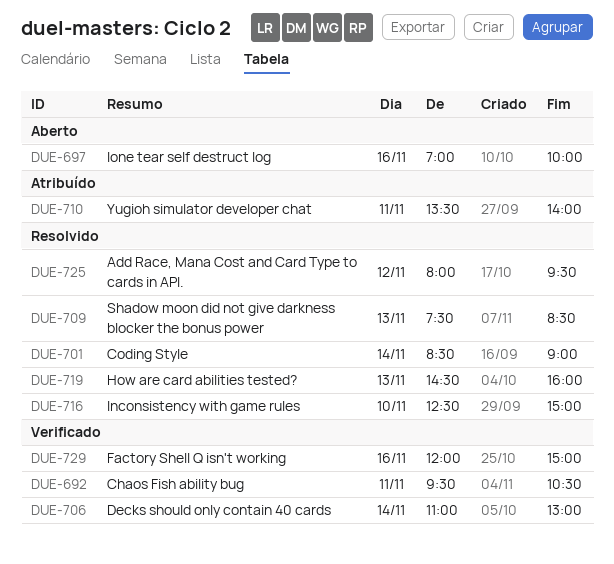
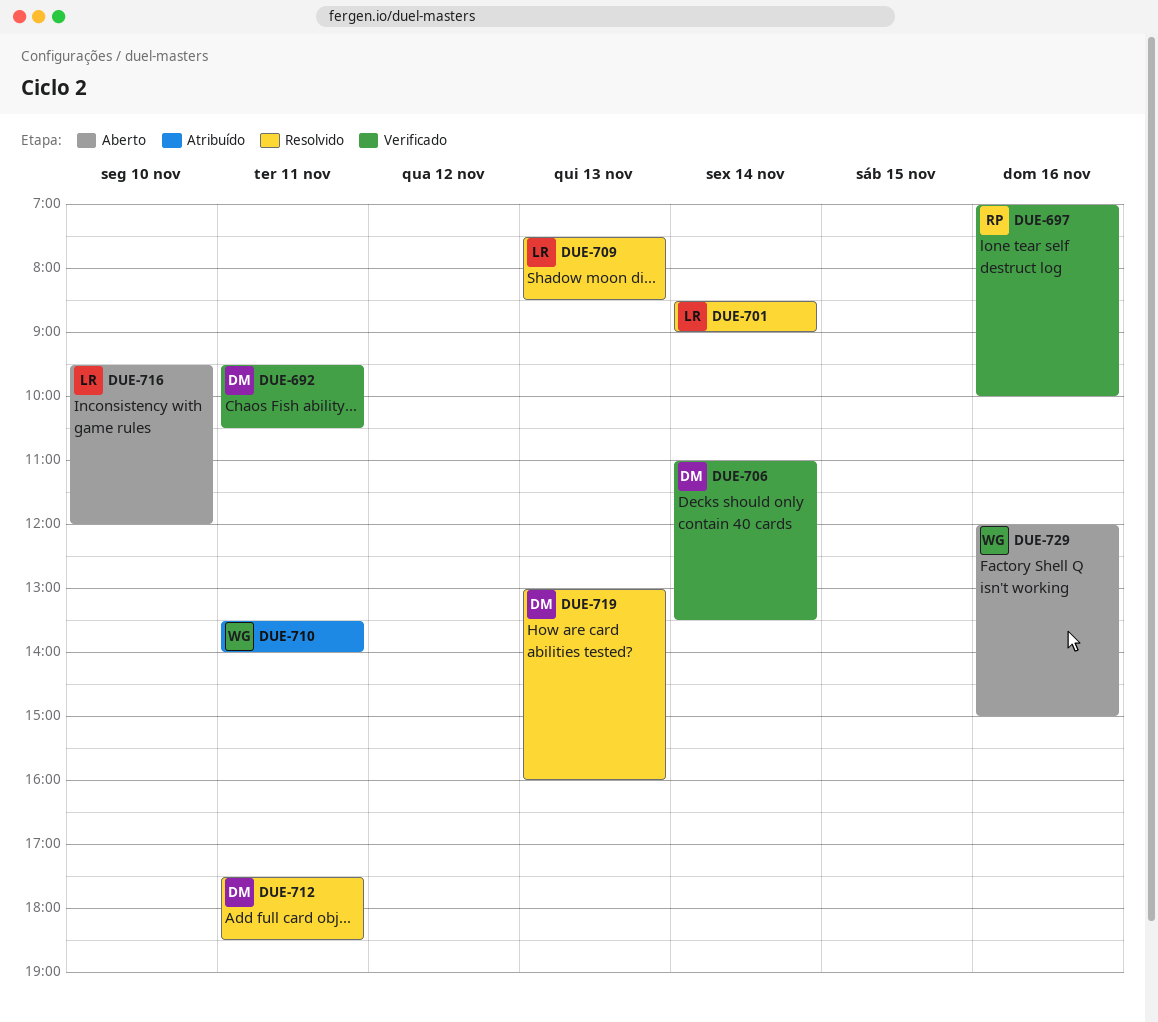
DUE-697, status: Aberto -> Verificado
DUE-706, ends: 13:00 -> 13:30
DUE-712: none -> present
DUE-716, status: Resolvido -> Aberto
DUE-716, begins: 12:30 -> 09:30
DUE-716, ends: 15:00 -> 12:00
DUE-719, begins: 14:30 -> 13:00
DUE-725: present -> none
DUE-729, status: Verificado -> Aberto

